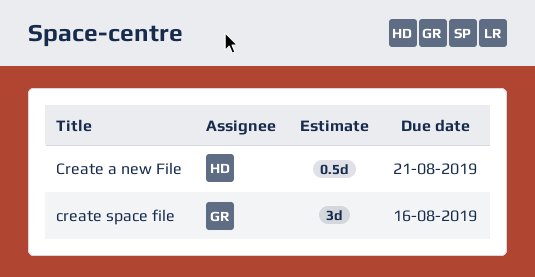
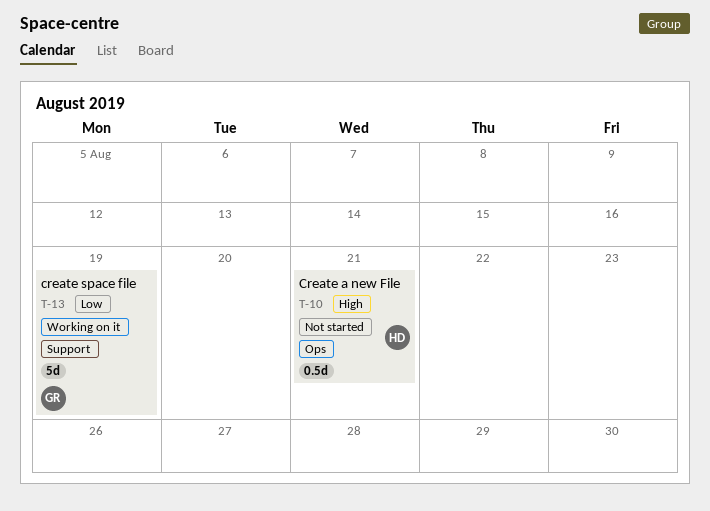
create space file, estimate: 3d -> 5d
create space file, due: Aug 16 -> Aug 19

